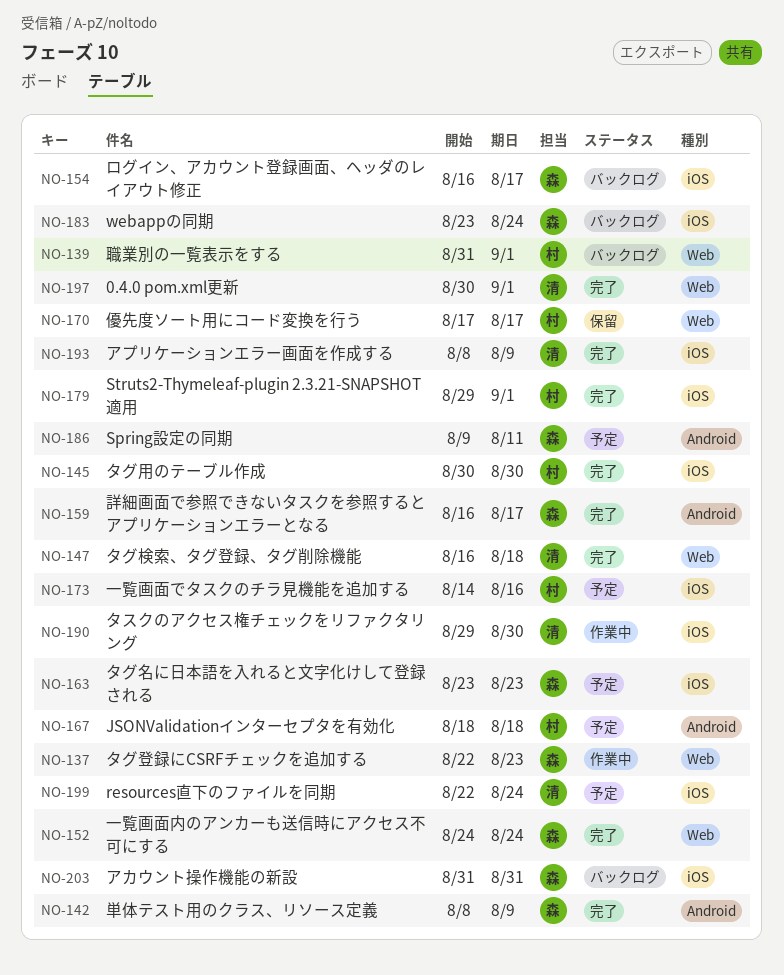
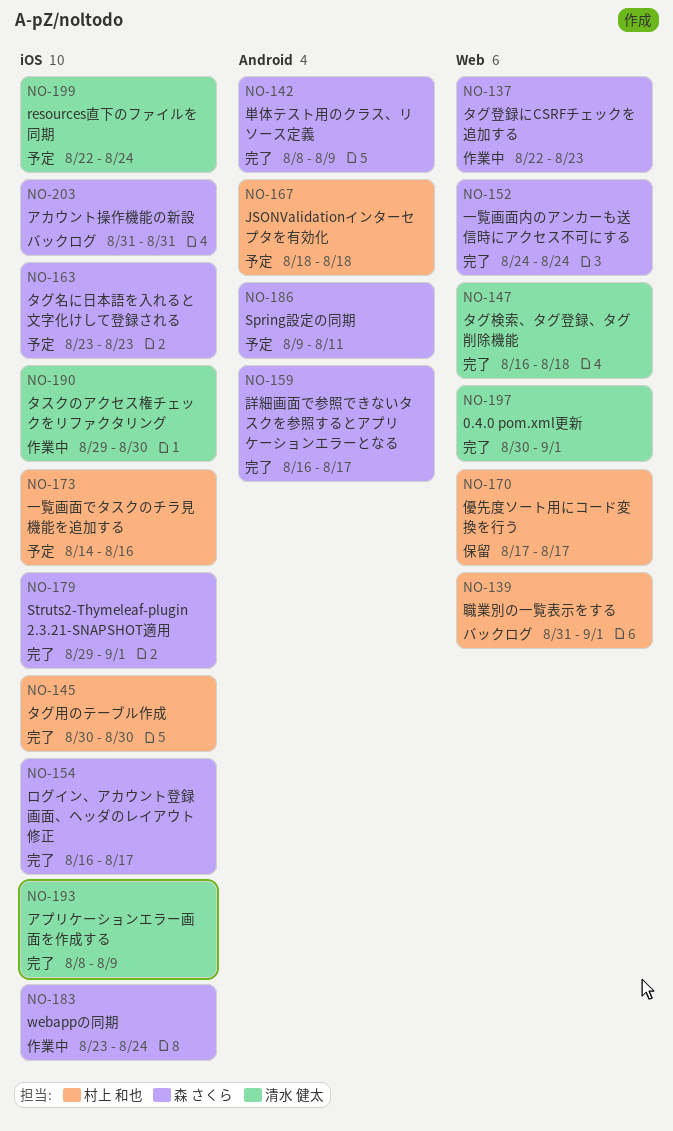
NO-154, status: バックログ -> 完了
NO-179, owner: 村上 和也 -> 森 さくら
NO-183, status: バックログ -> 作業中

